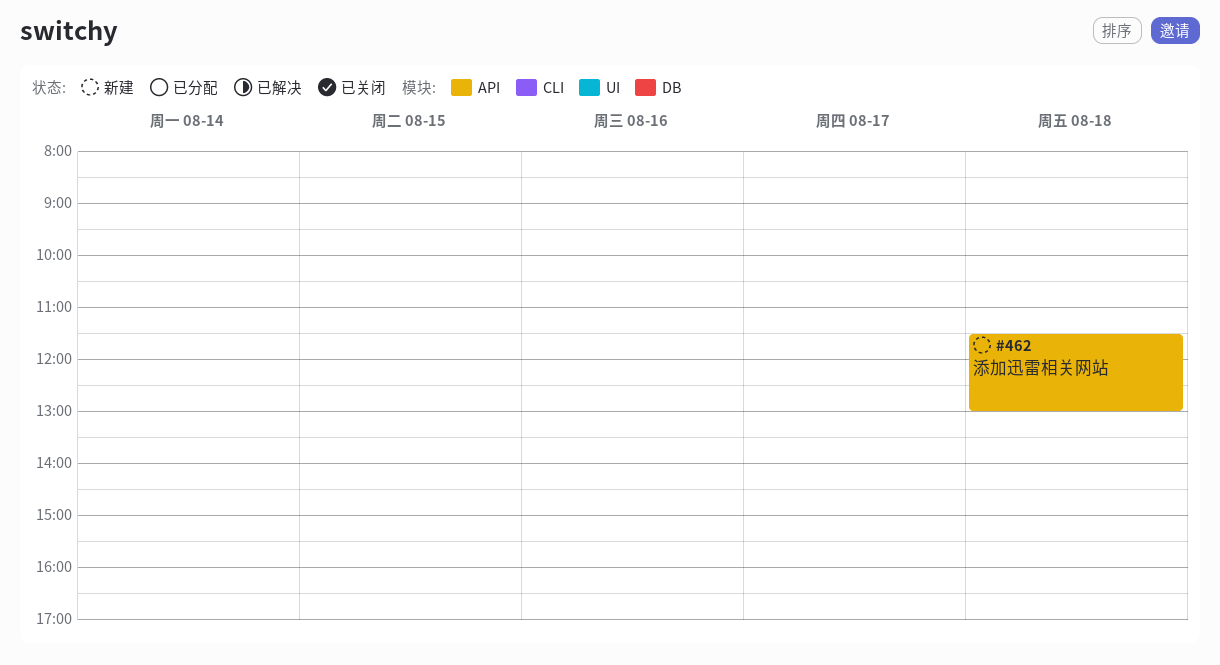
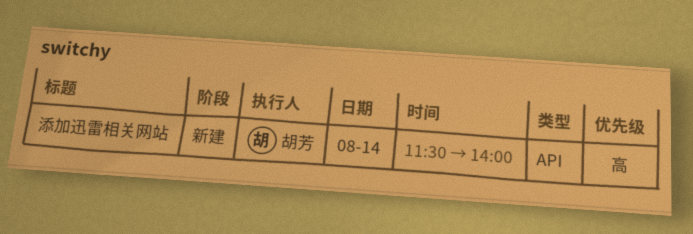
添加迅雷相关网站, day: Aug 18 -> Aug 14
添加迅雷相关网站, ends: 13:00 -> 14:00

